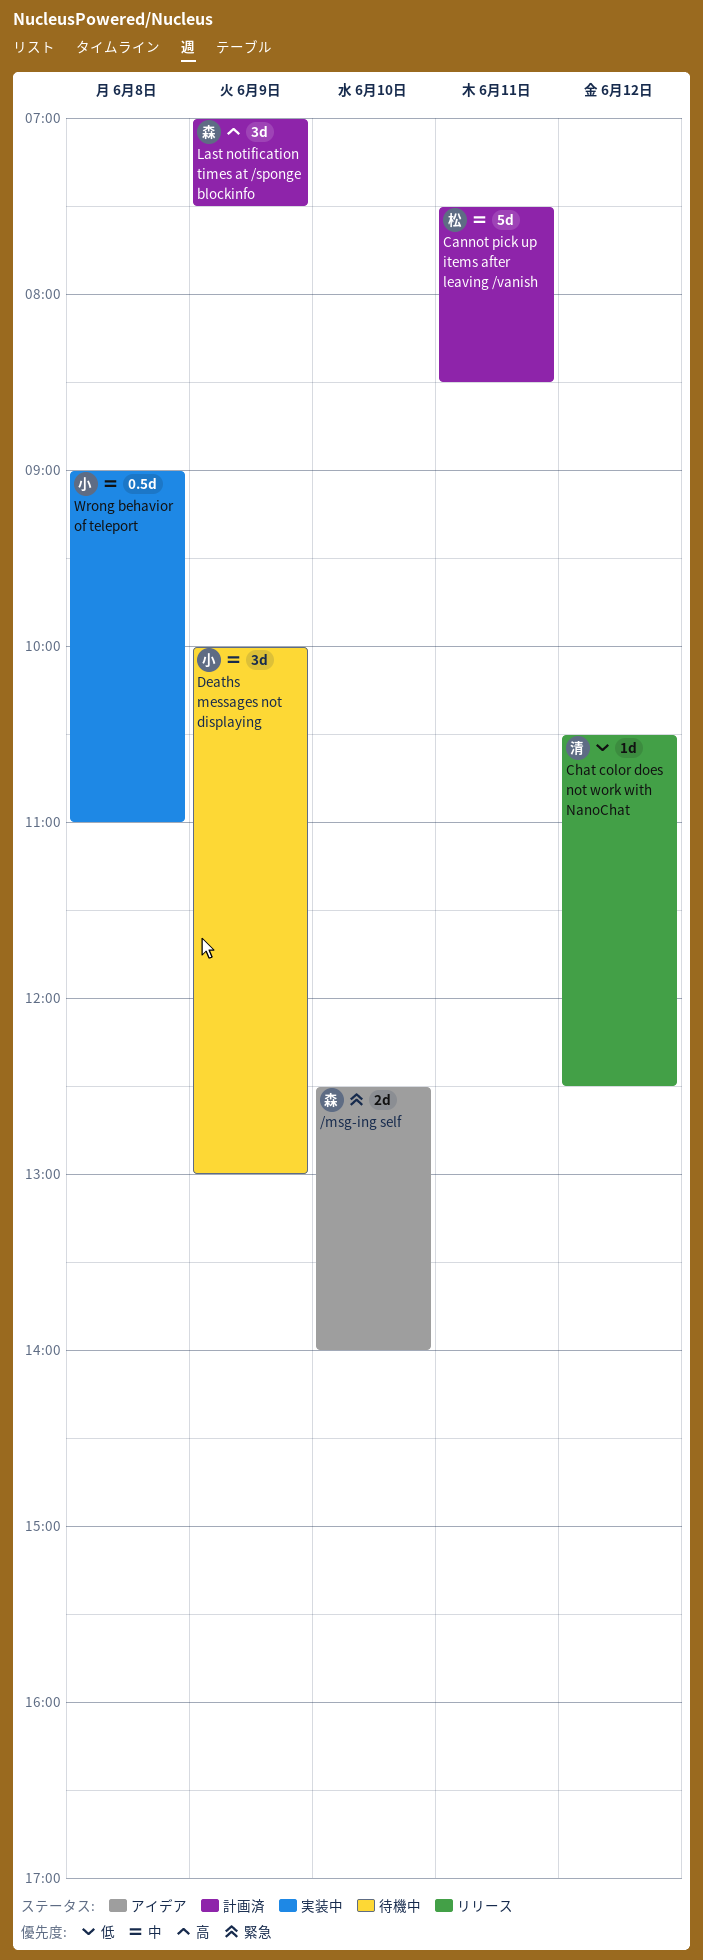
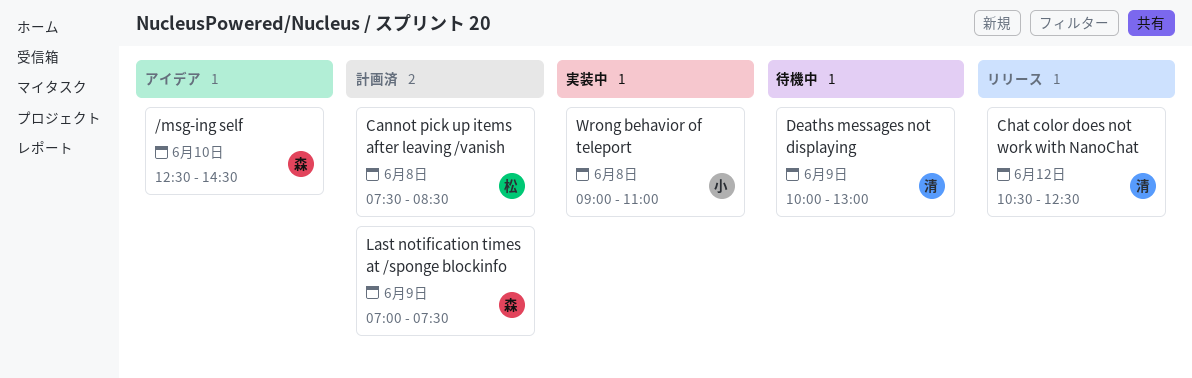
/msg-ing self, ends: 14:00 -> 14:30
Cannot pick up items after leaving /vanish, day: Jun 11 -> Jun 8
Deaths messages not displaying, owner: 小 -> 清

